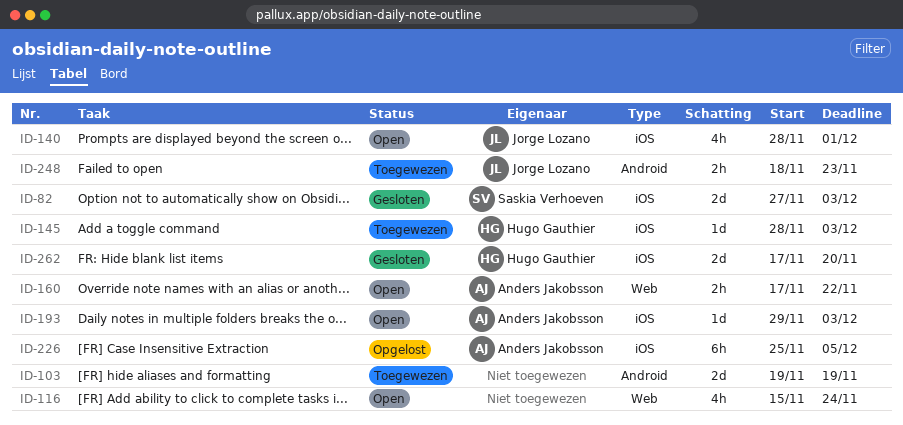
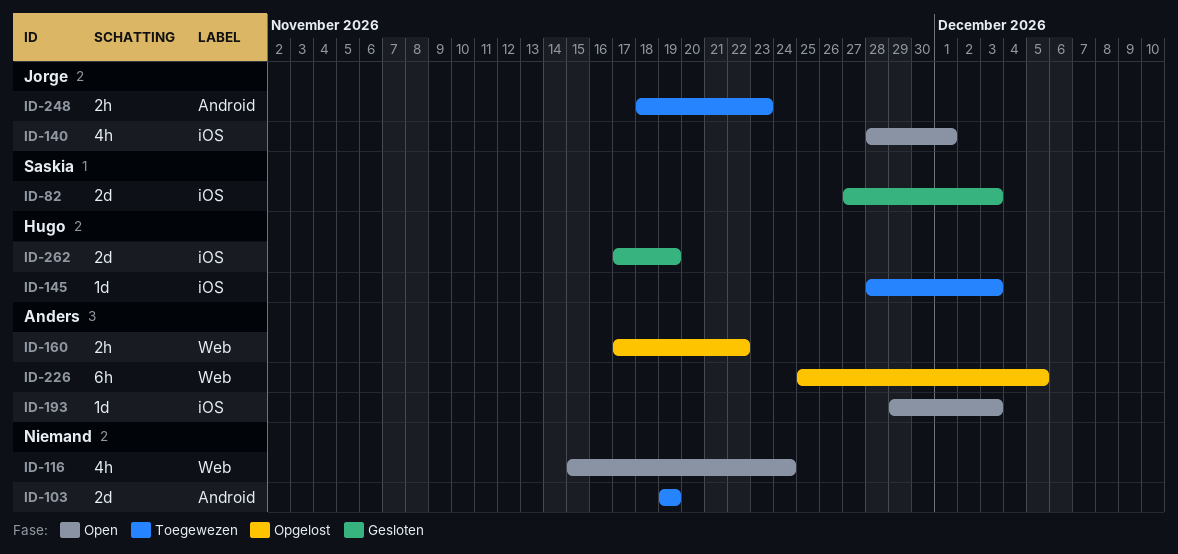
ID-160, status: Open -> Opgelost
ID-226, label: iOS -> Web
ID-262, due: Nov 20 -> Nov 19

